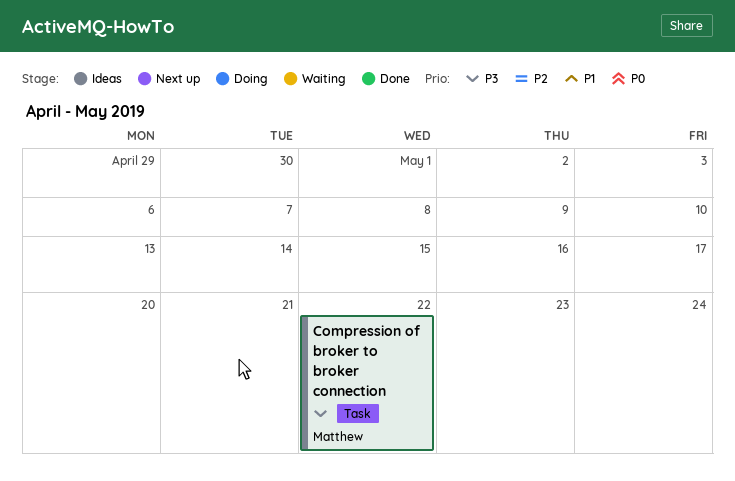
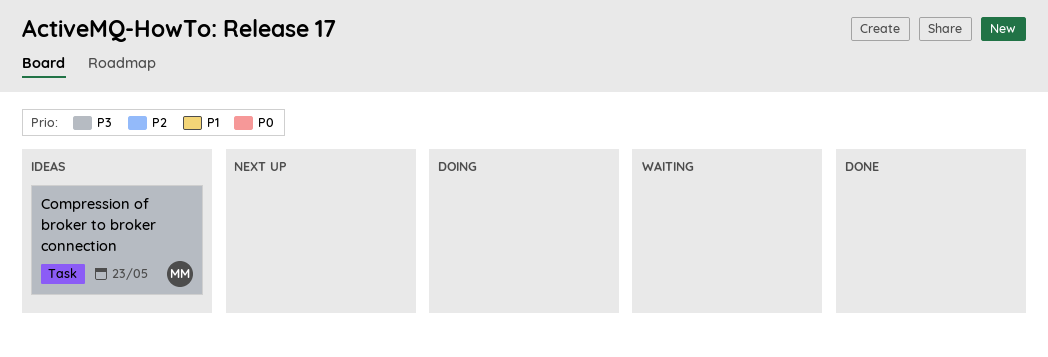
Compression of broker to broker connection, due: May 22 -> May 23

